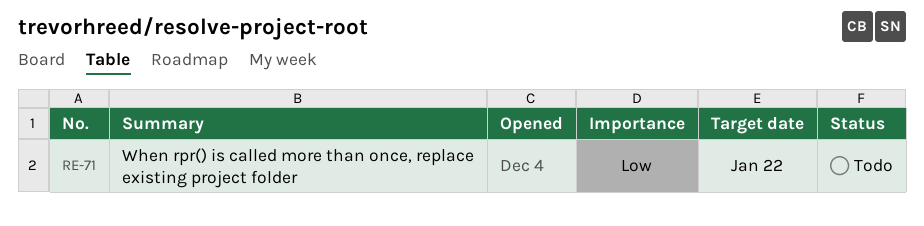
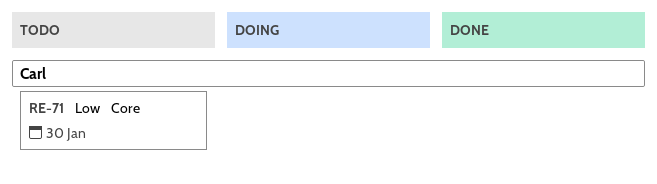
RE-71, due: Jan 22 -> Jan 30

